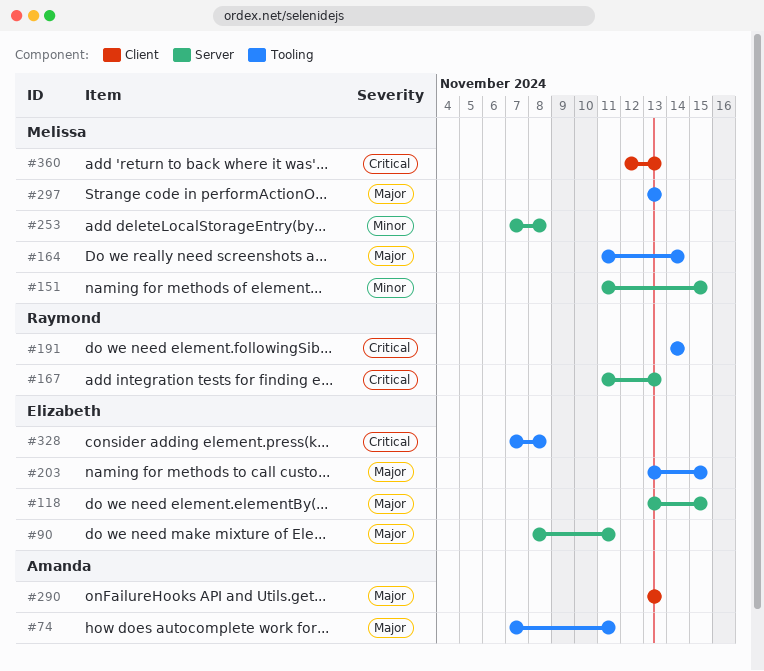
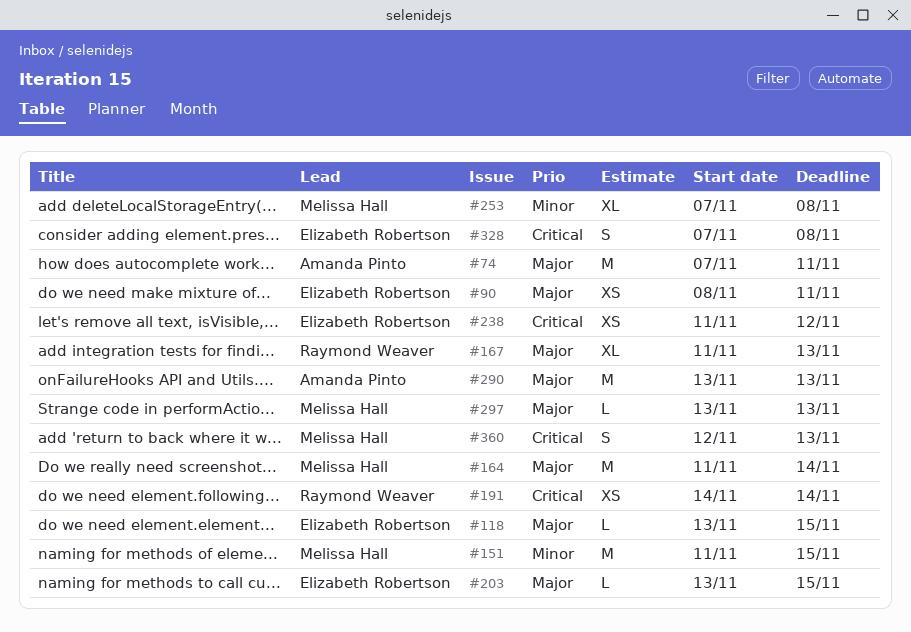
#167, priority: Critical -> Major
#238: none -> present

